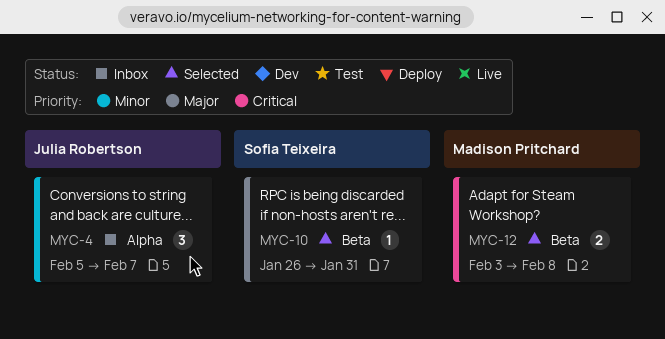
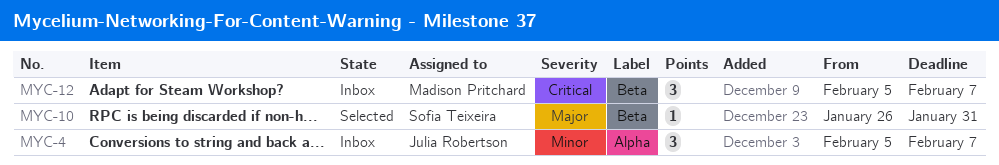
MYC-12, status: Selected -> Inbox
MYC-12, estimate: 2 -> 3
MYC-12, start: Feb 3 -> Feb 5
MYC-12, due: Feb 8 -> Feb 7

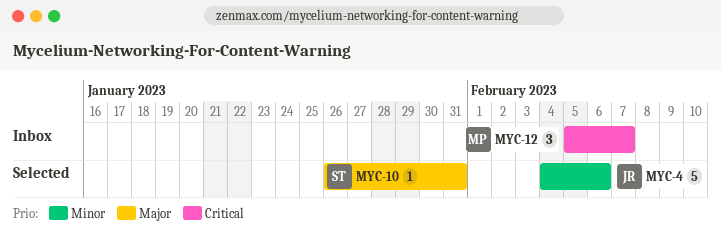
MYC-4, status: Inbox -> Selected
MYC-4, estimate: 3 -> 5
MYC-4, start: Feb 5 -> Feb 4
MYC-4, due: Feb 7 -> Feb 6

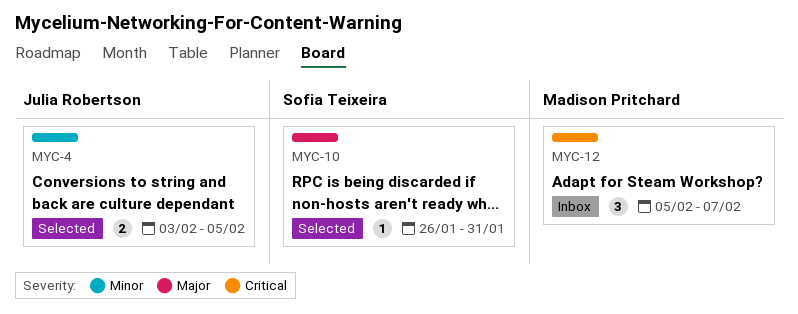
MYC-4, estimate: 5 -> 2
MYC-4, start: Feb 4 -> Feb 3
MYC-4, due: Feb 6 -> Feb 5

